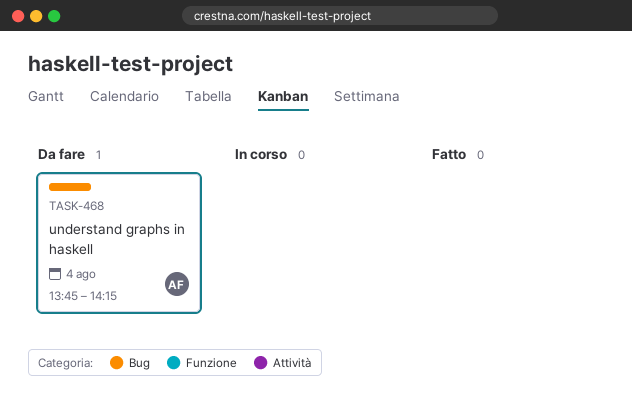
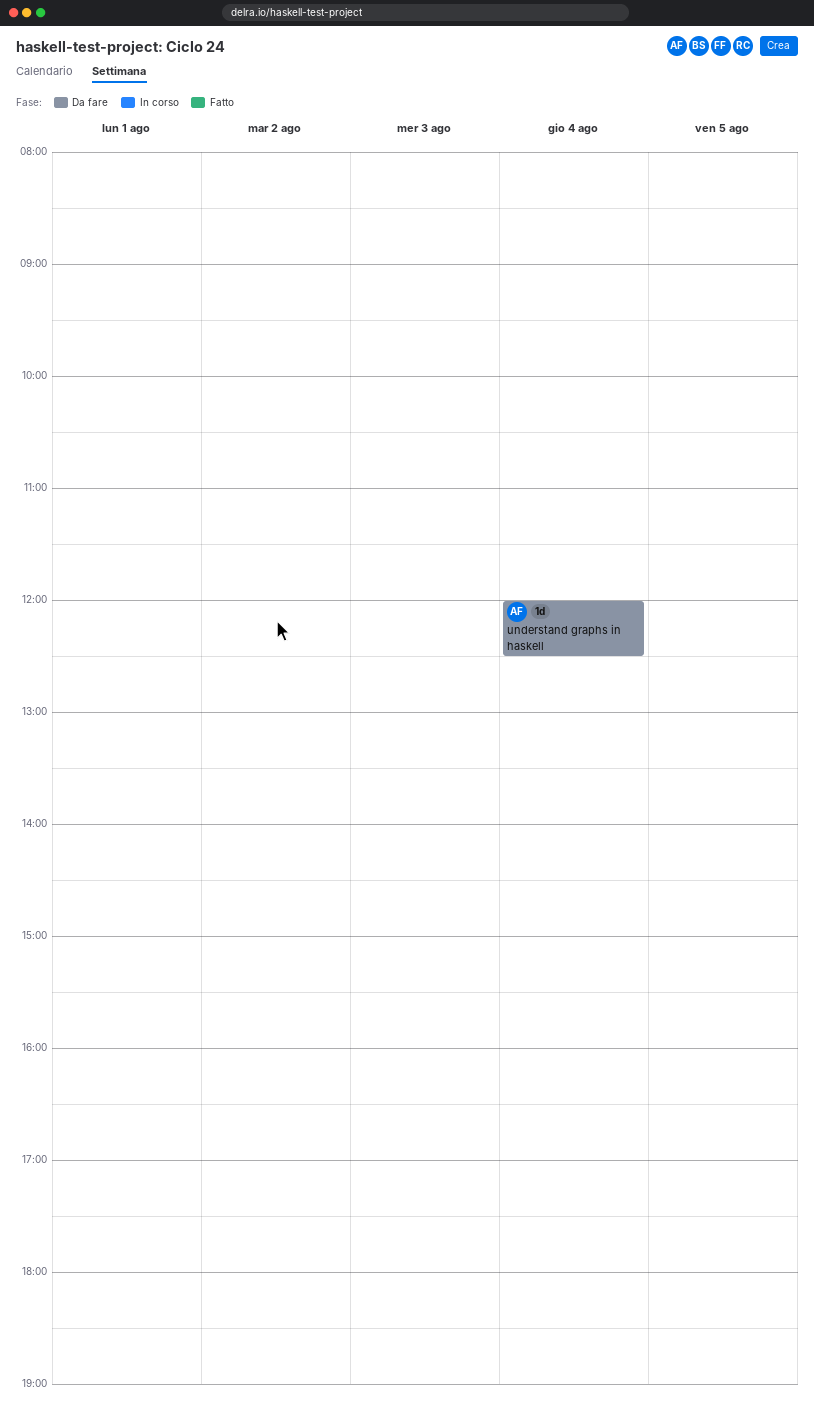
understand graphs in haskell, begins: 13:45 -> 12:00
understand graphs in haskell, ends: 14:15 -> 12:30

